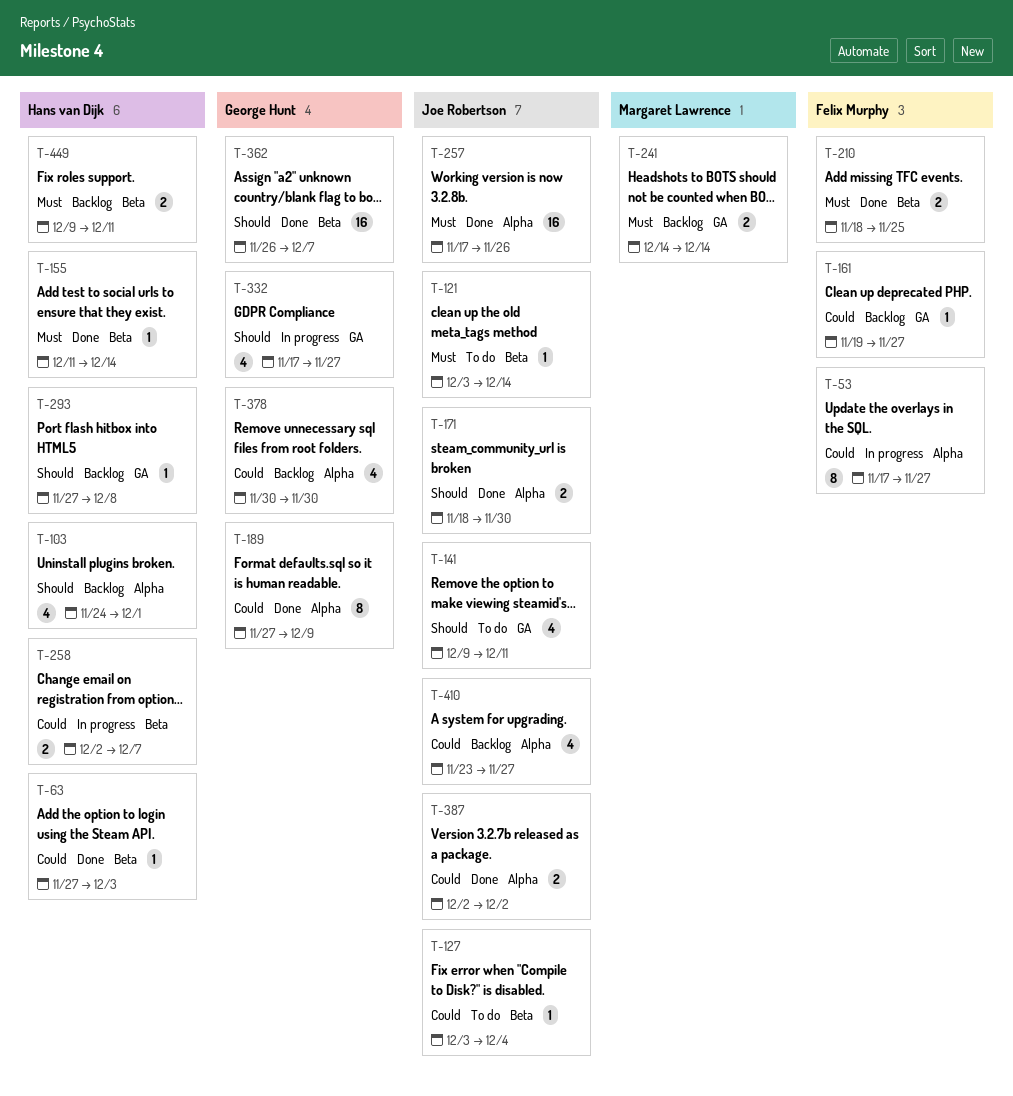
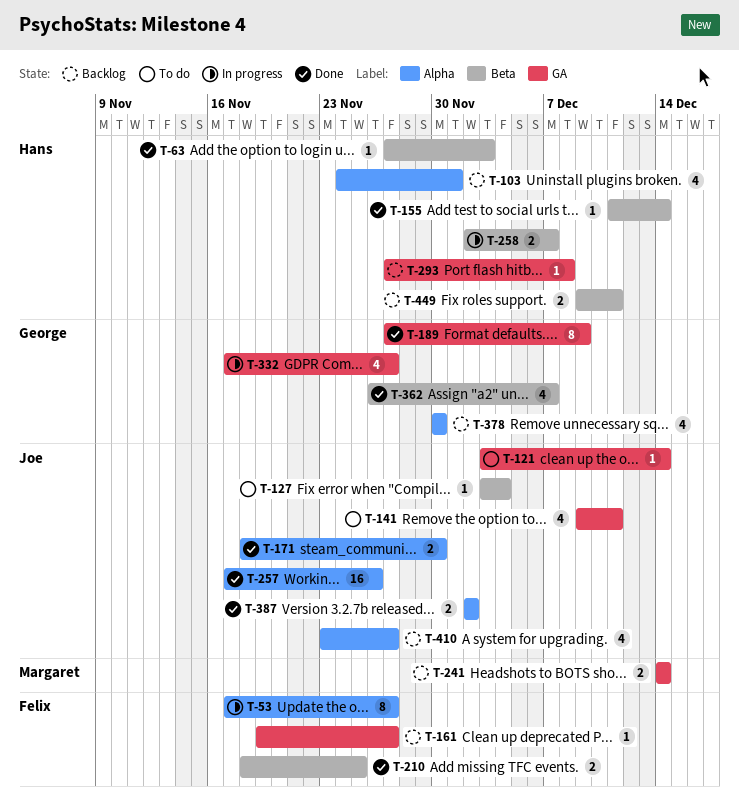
T-121, label: Beta -> GA
T-189, label: Alpha -> GA
T-362, estimate: 16 -> 4

